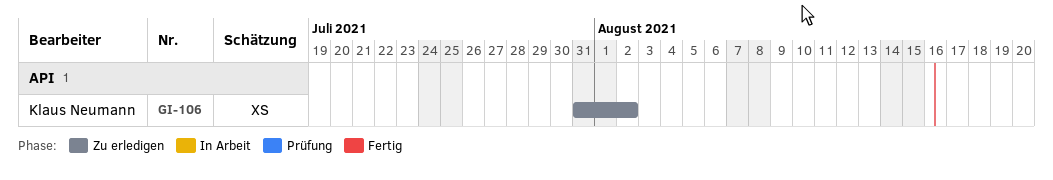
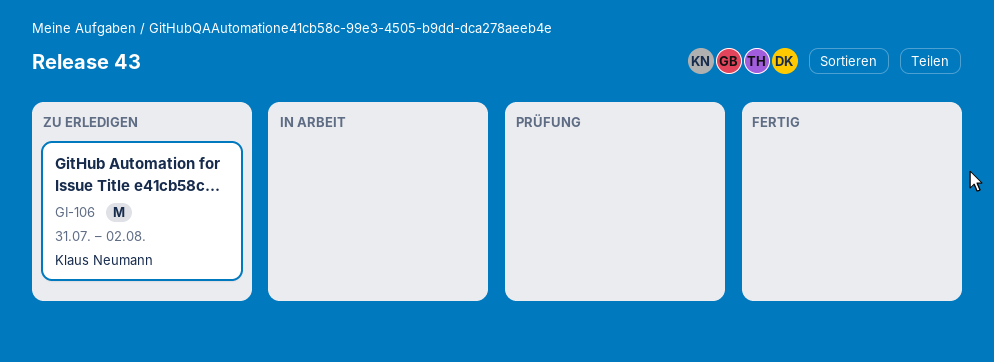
GI-106, estimate: XS -> M

